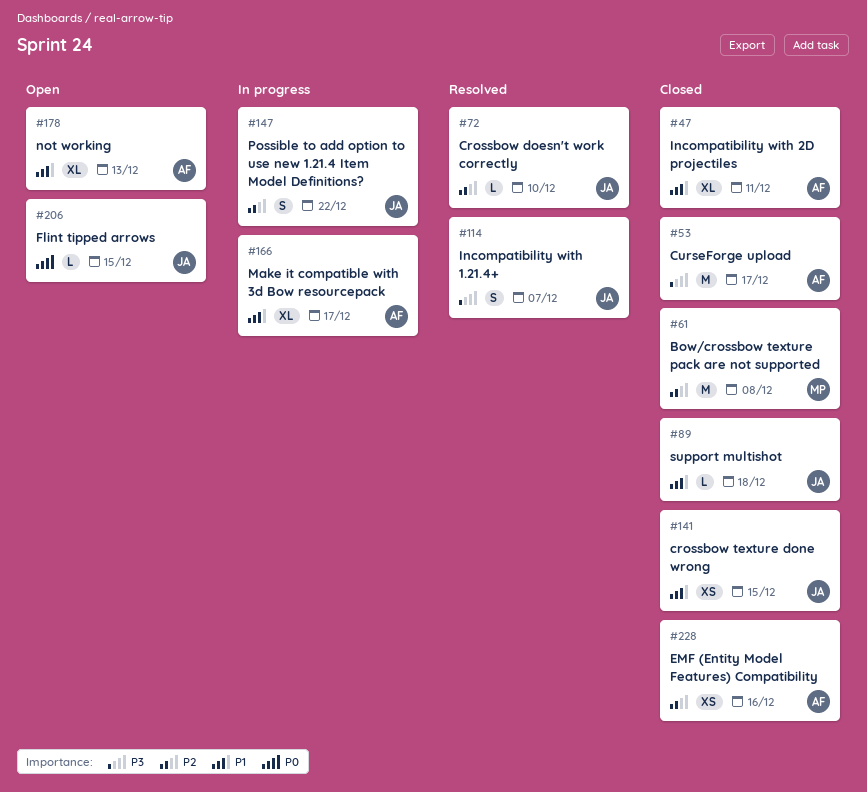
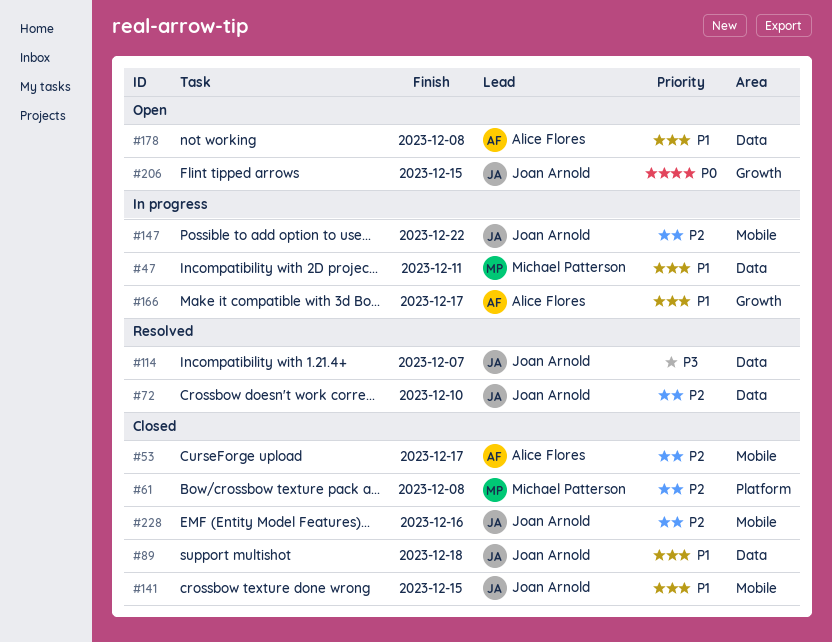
#47, status: Closed -> In progress
#47, owner: Alice Flores -> Michael Patterson
#53, priority: P3 -> P2
#178, due: Dec 13 -> Dec 8
#228, owner: Alice Flores -> Joan Arnold

